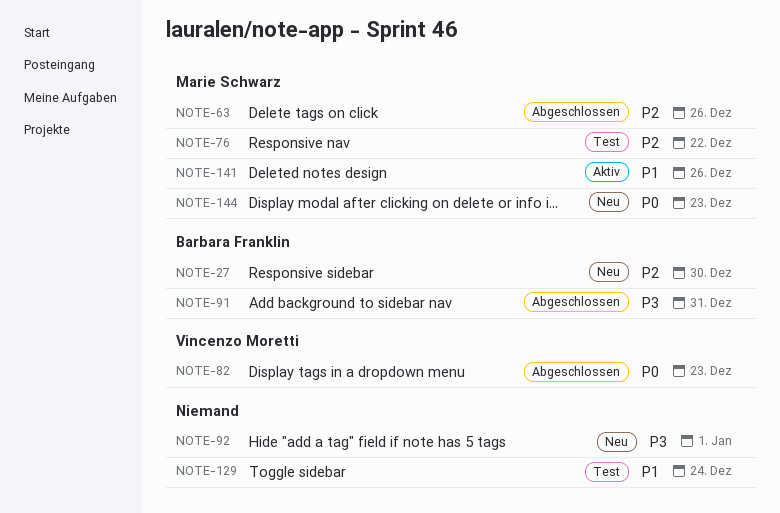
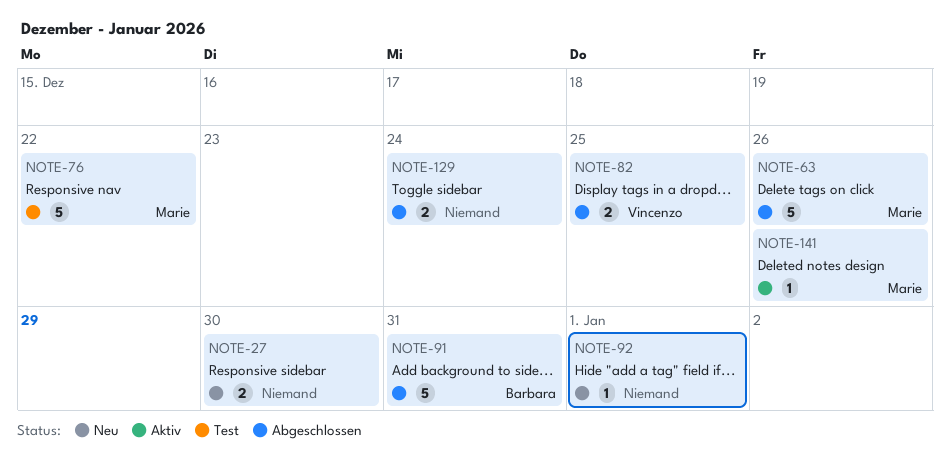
NOTE-27, owner: Barbara Franklin -> none
NOTE-82, due: Dec 23 -> Dec 25
NOTE-129, status: Test -> Abgeschlossen
NOTE-144: present -> none

